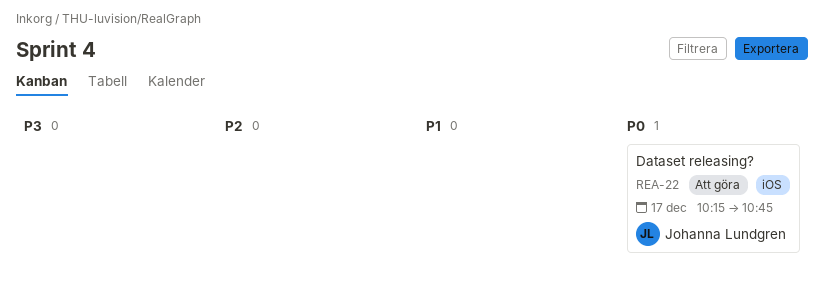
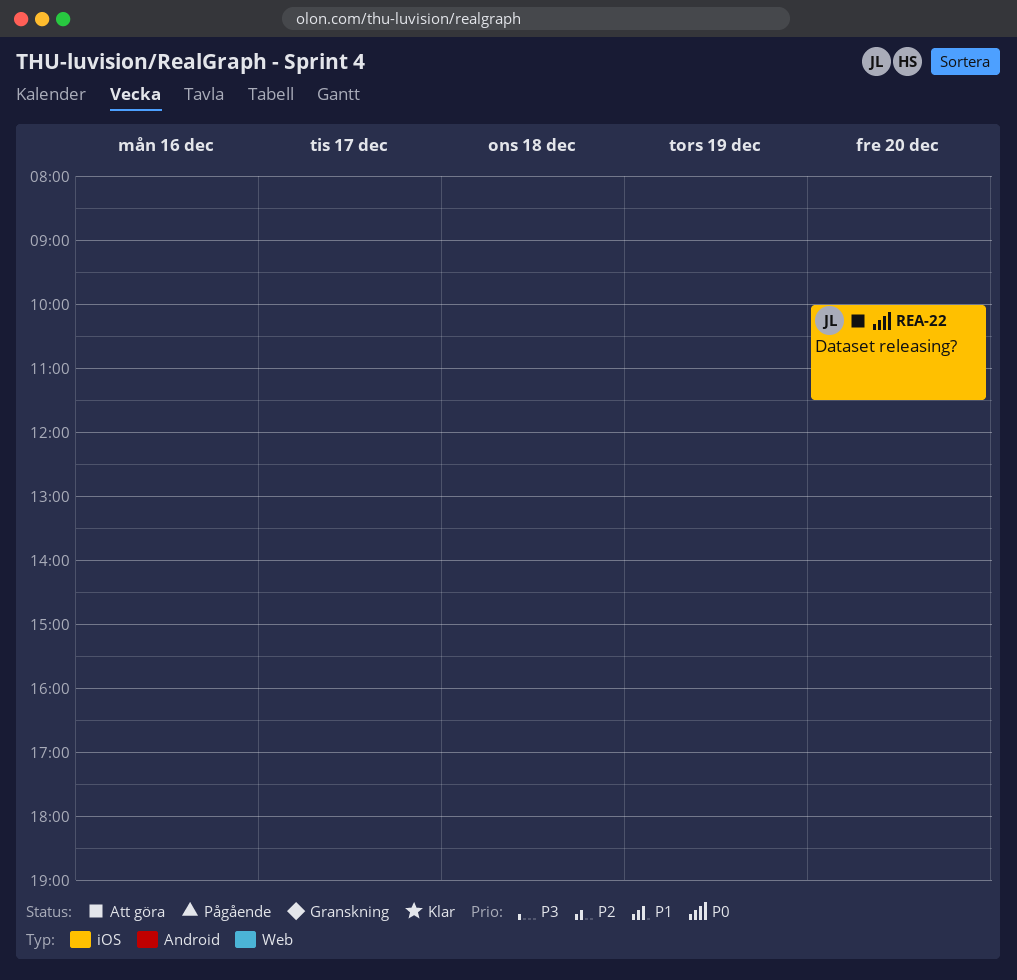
REA-22, day: Dec 17 -> Dec 20
REA-22, begins: 10:15 -> 10:00
REA-22, ends: 10:45 -> 11:30

